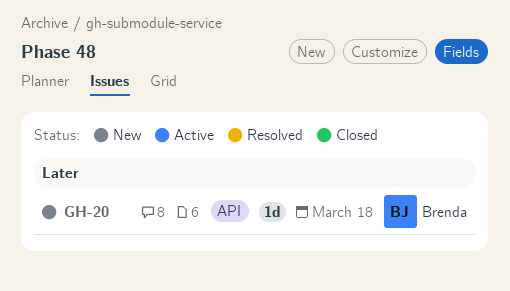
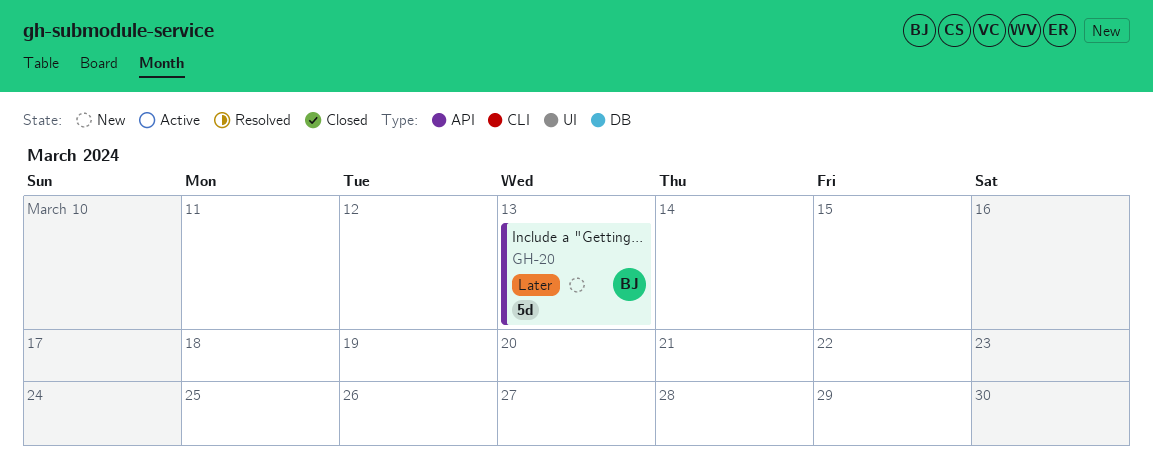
GH-20, estimate: 1d -> 5d
GH-20, due: Mar 18 -> Mar 13

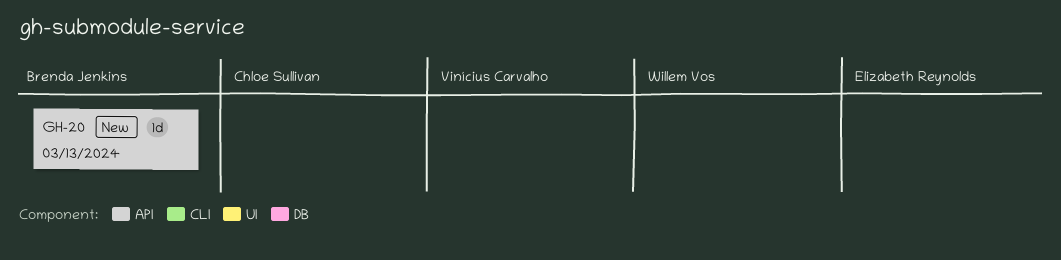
GH-20, estimate: 5d -> 1d

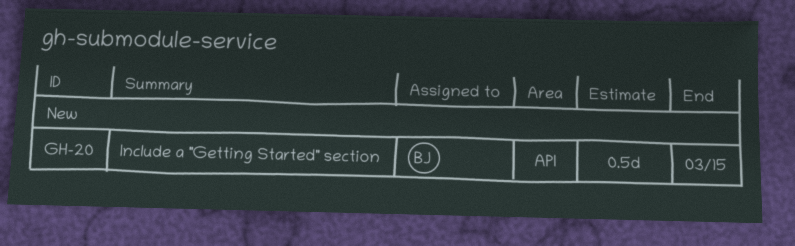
GH-20, estimate: 1d -> 0.5d
GH-20, due: Mar 13 -> Mar 15

